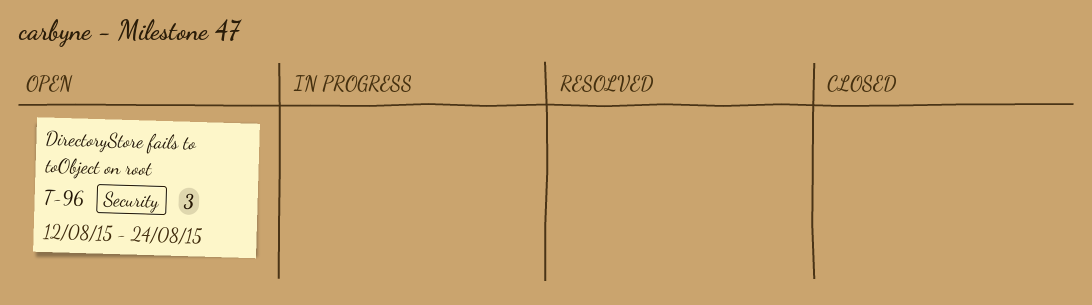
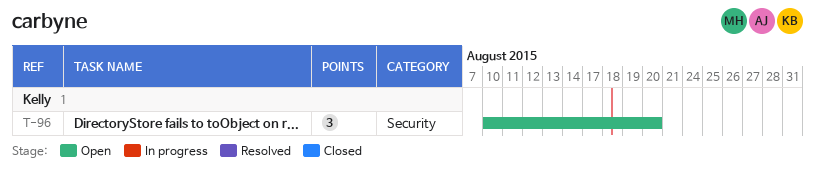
T-96, start: Aug 12 -> Aug 10
T-96, due: Aug 24 -> Aug 20

